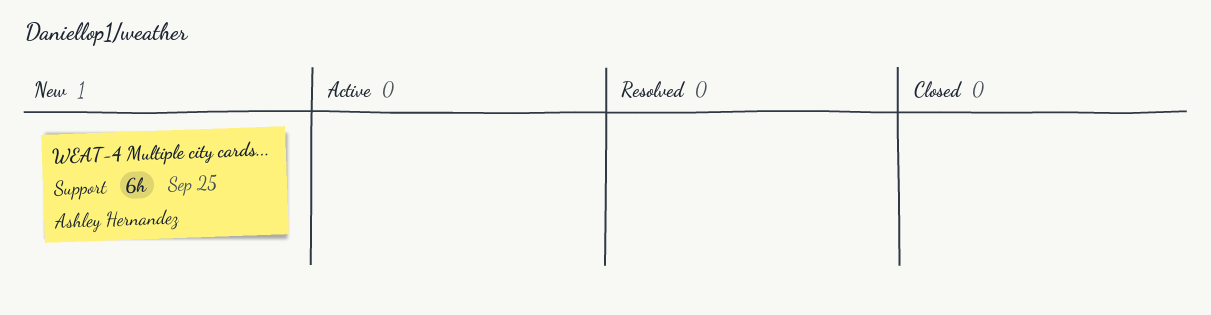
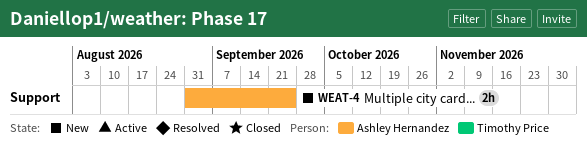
WEAT-4, estimate: 6h -> 2h

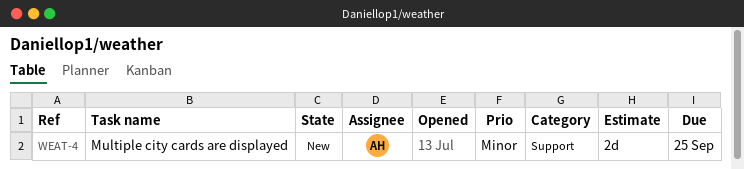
WEAT-4, estimate: 2h -> 2d

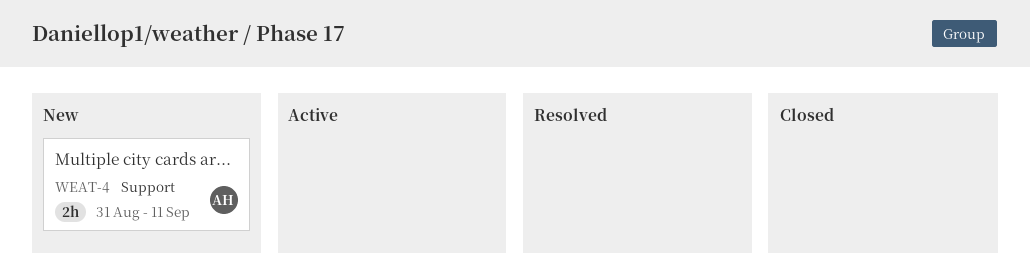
WEAT-4, estimate: 2d -> 2h
WEAT-4, due: Sep 25 -> Sep 11

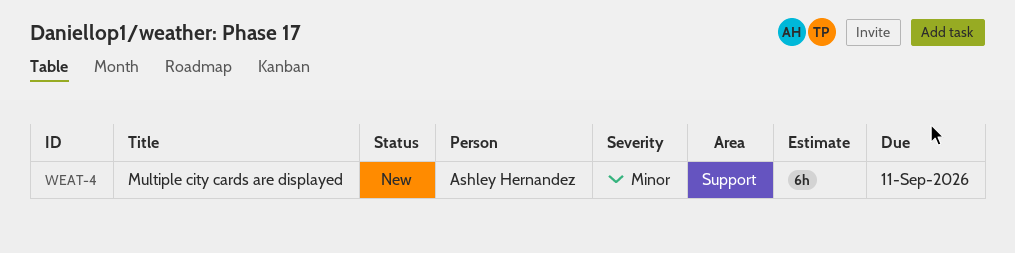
WEAT-4, estimate: 2h -> 6h

